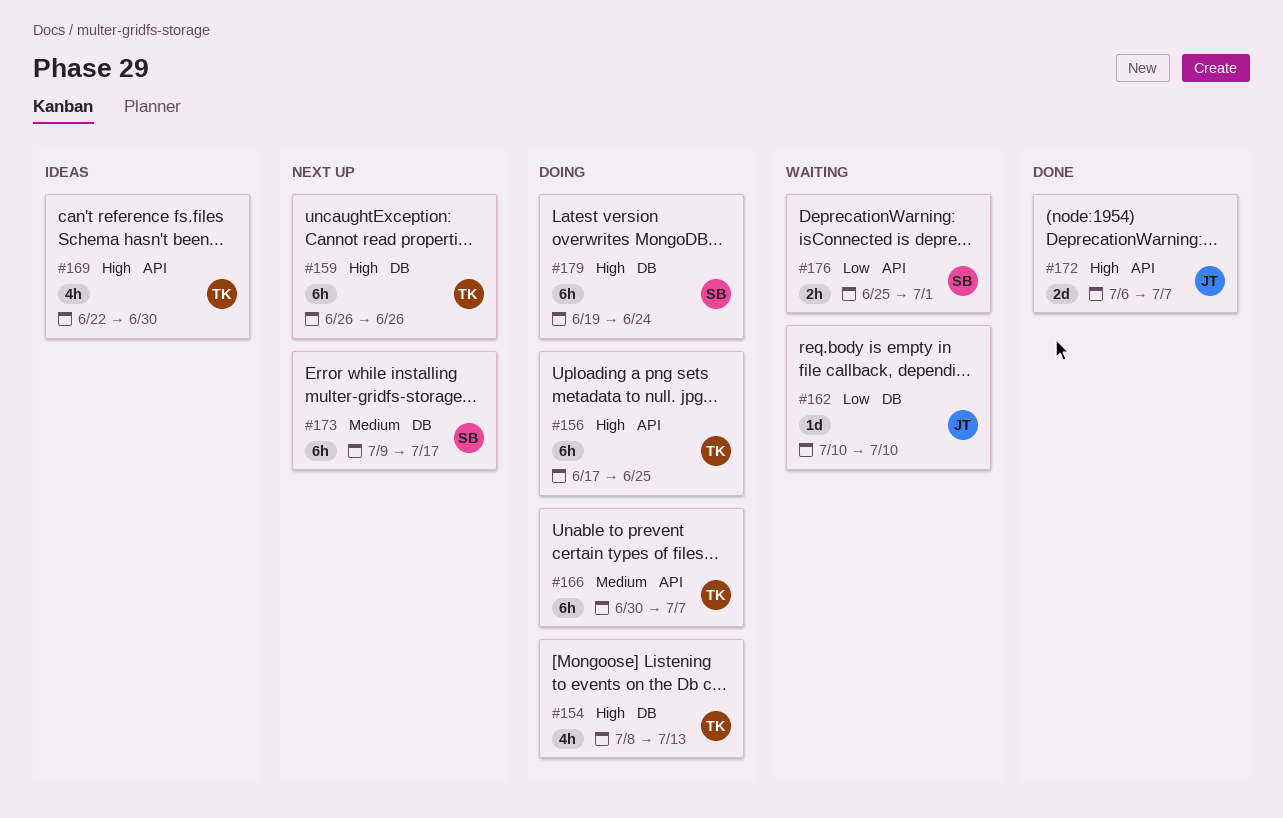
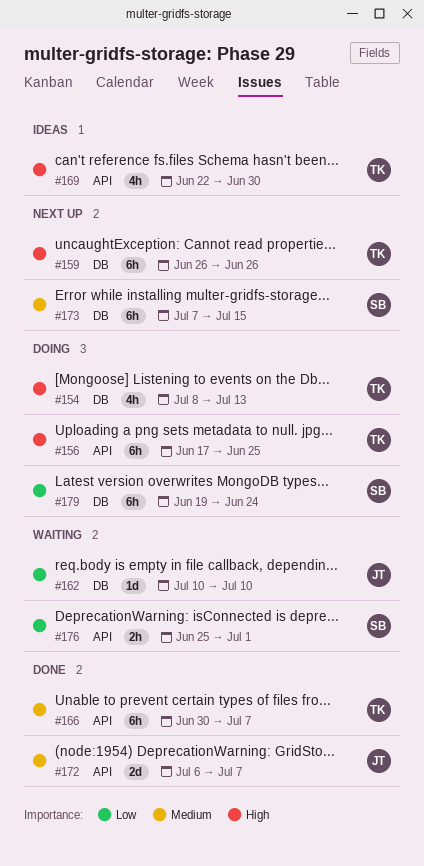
#166, status: Doing -> Done
#172, priority: High -> Medium
#173, start: Jul 9 -> Jul 7
#173, due: Jul 17 -> Jul 15
#179, priority: High -> Low

